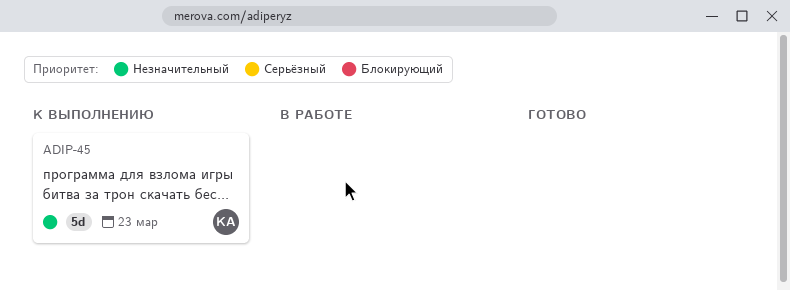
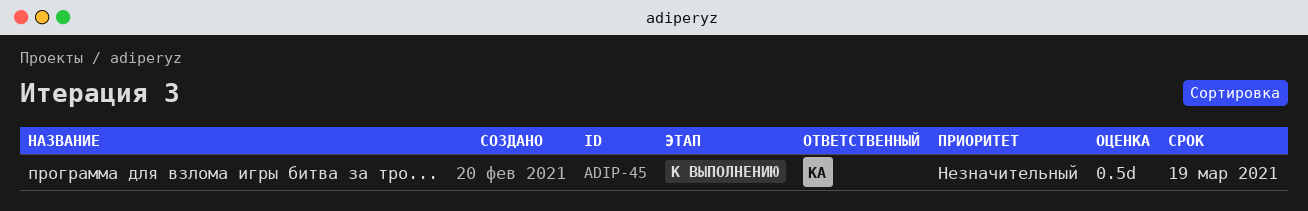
ADIP-45, estimate: 5d -> 0.5d
ADIP-45, due: Mar 23 -> Mar 19

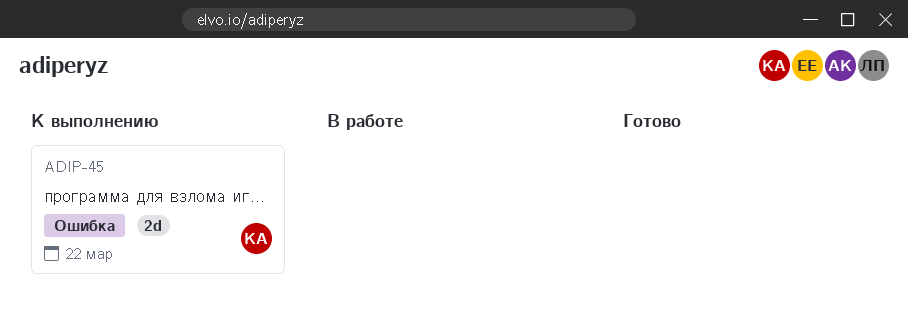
ADIP-45, estimate: 0.5d -> 2d
ADIP-45, due: Mar 19 -> Mar 22

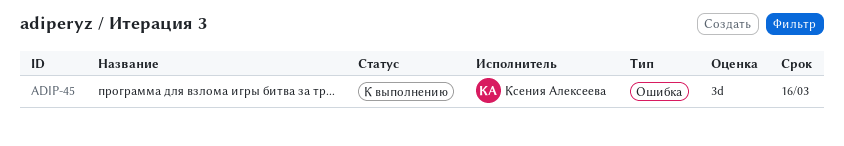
ADIP-45, estimate: 2d -> 3d
ADIP-45, due: Mar 22 -> Mar 16

